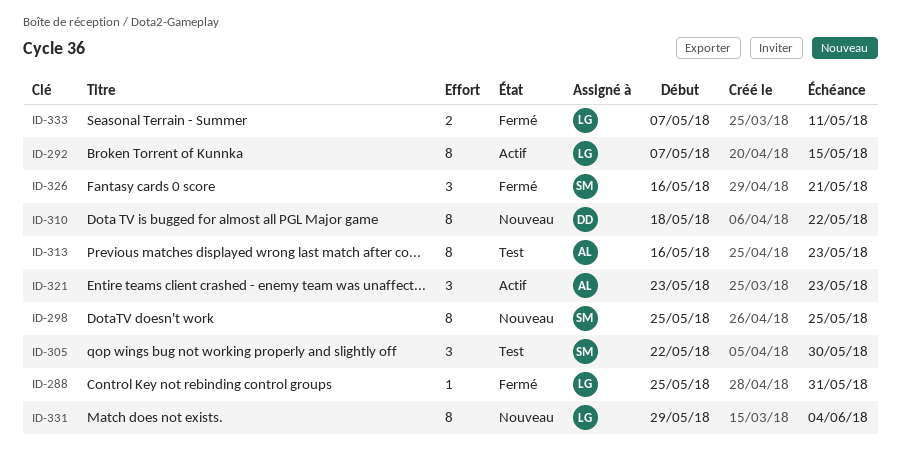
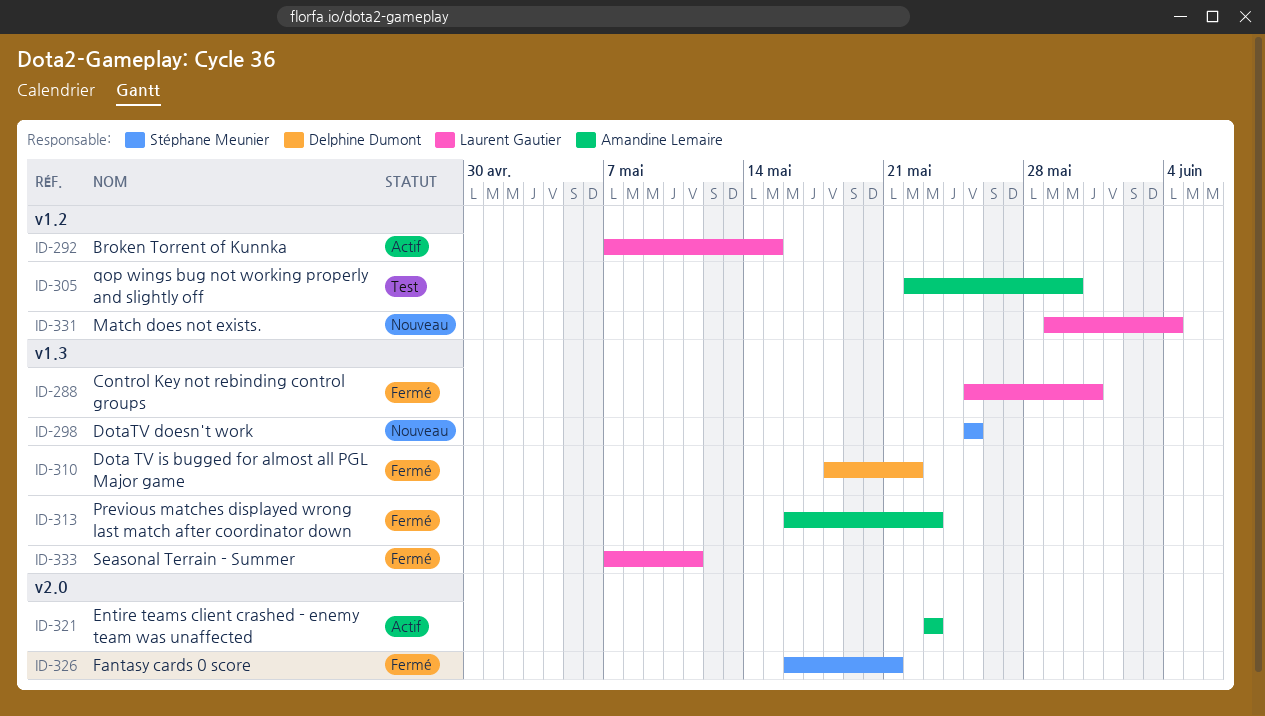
ID-305, owner: Stéphane Meunier -> Amandine Lemaire
ID-310, status: Nouveau -> Fermé
ID-313, status: Test -> Fermé

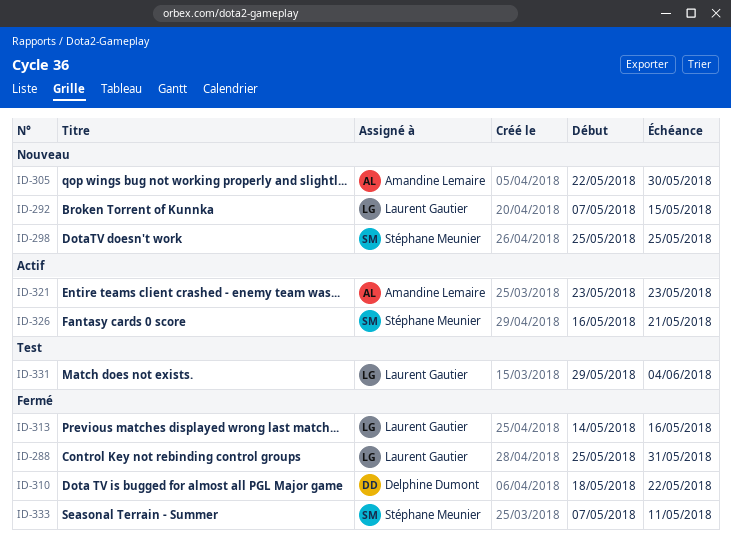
ID-292, status: Actif -> Nouveau
ID-305, status: Test -> Nouveau
ID-313, owner: Amandine Lemaire -> Laurent Gautier
ID-313, start: May 16 -> May 14
ID-313, due: May 23 -> May 16
ID-326, status: Fermé -> Actif
ID-331, status: Nouveau -> Test
ID-333, owner: Laurent Gautier -> Stéphane Meunier

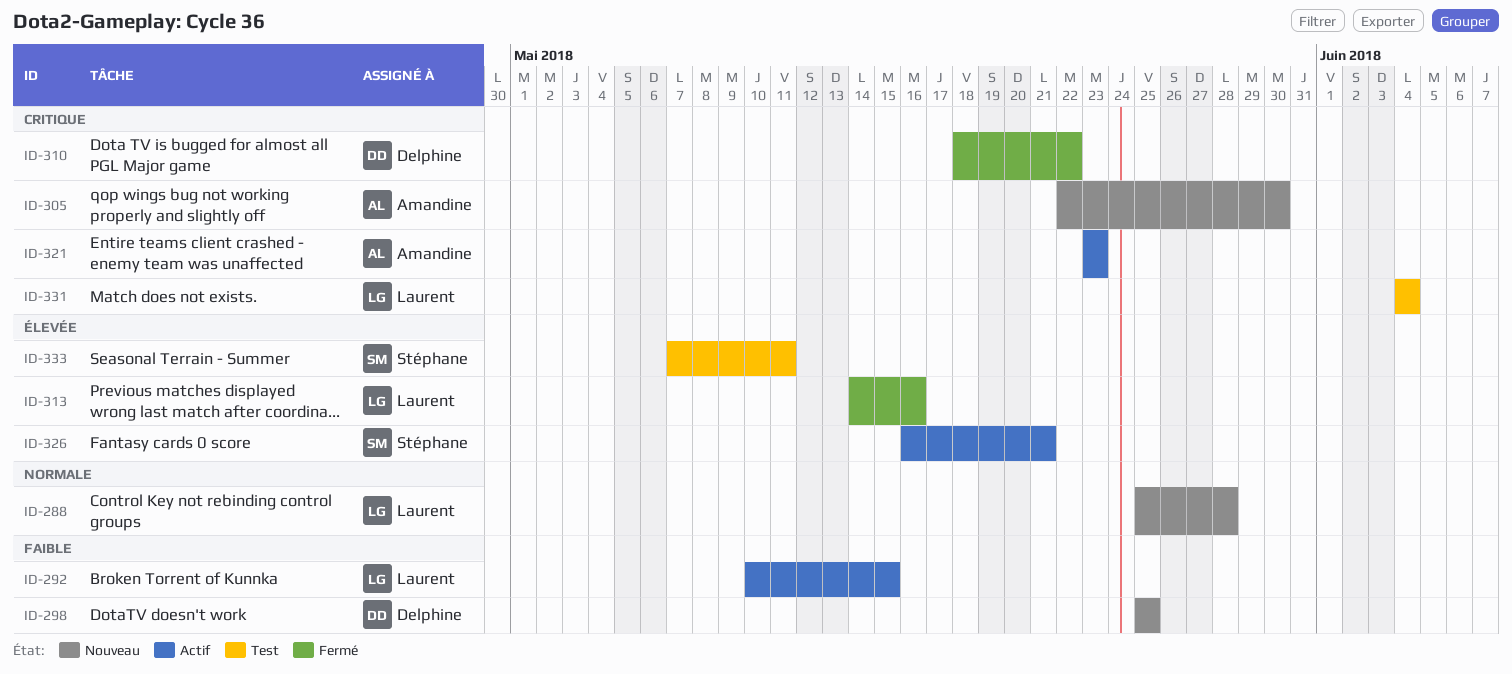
ID-288, status: Fermé -> Nouveau
ID-288, due: May 31 -> May 28
ID-292, status: Nouveau -> Actif
ID-292, start: May 7 -> May 10
ID-298, owner: Stéphane Meunier -> Delphine Dumont
ID-331, start: May 29 -> Jun 4
ID-333, status: Fermé -> Test

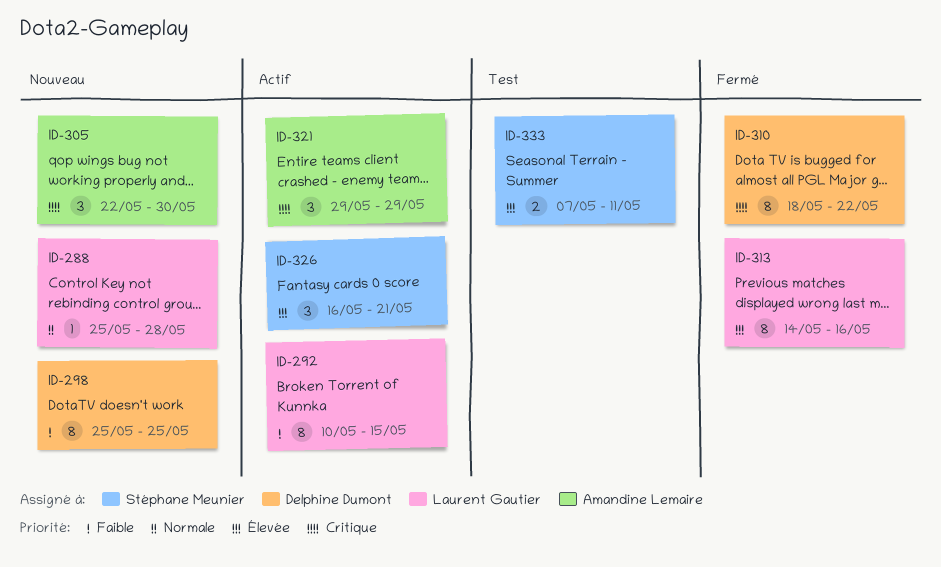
ID-321, start: May 23 -> May 29
ID-321, due: May 23 -> May 29
ID-331: present -> none

